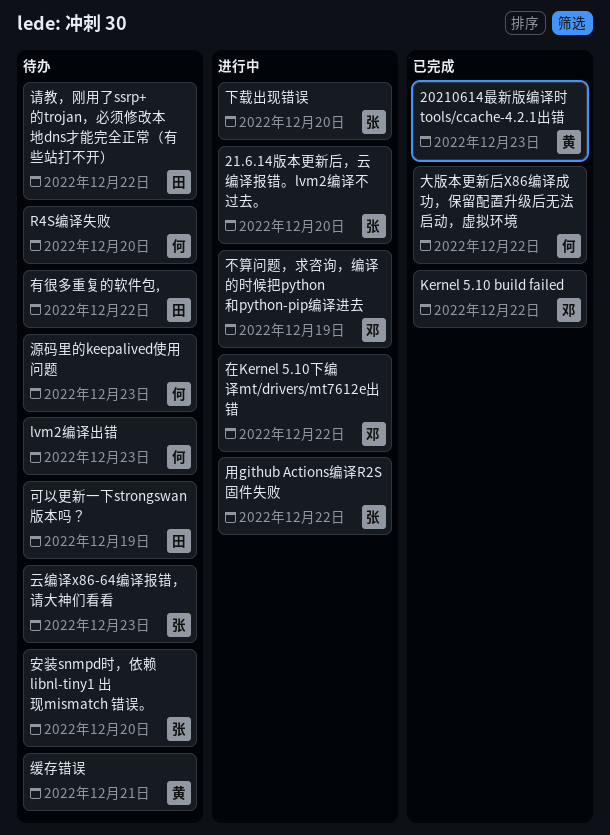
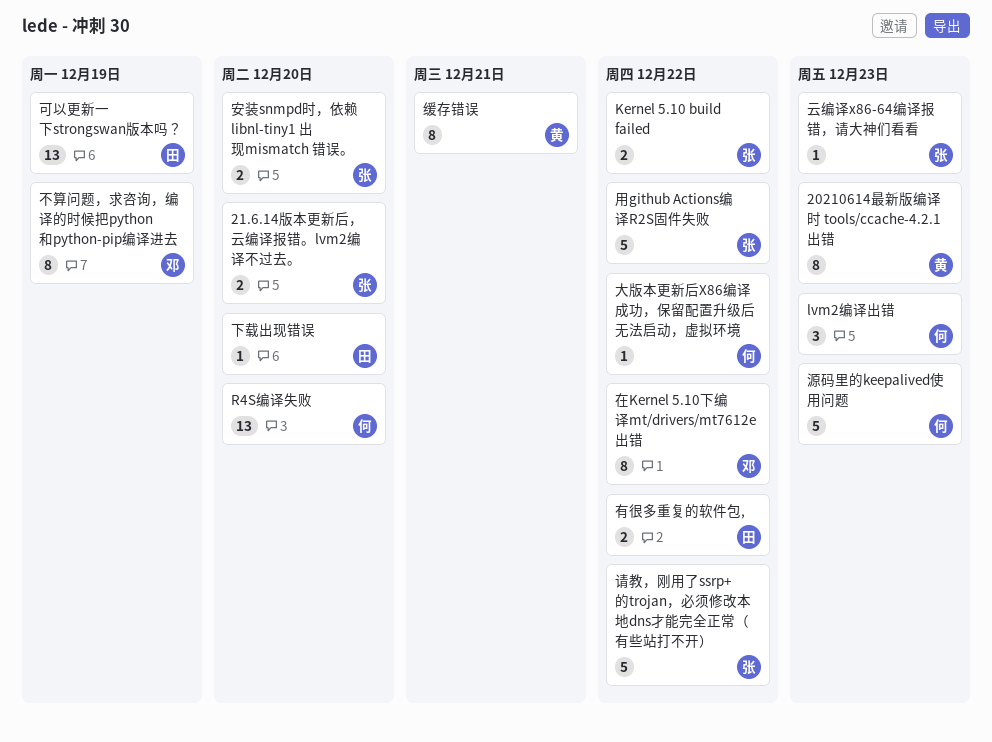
Kernel 5.10 build failed, owner: 邓 -> 张
下载出现错误, owner: 张 -> 田
请教，刚用了ssrp+ 的trojan，必须修改本地dns才能完全正常（有些站打不开）, owner: 田 -> 张

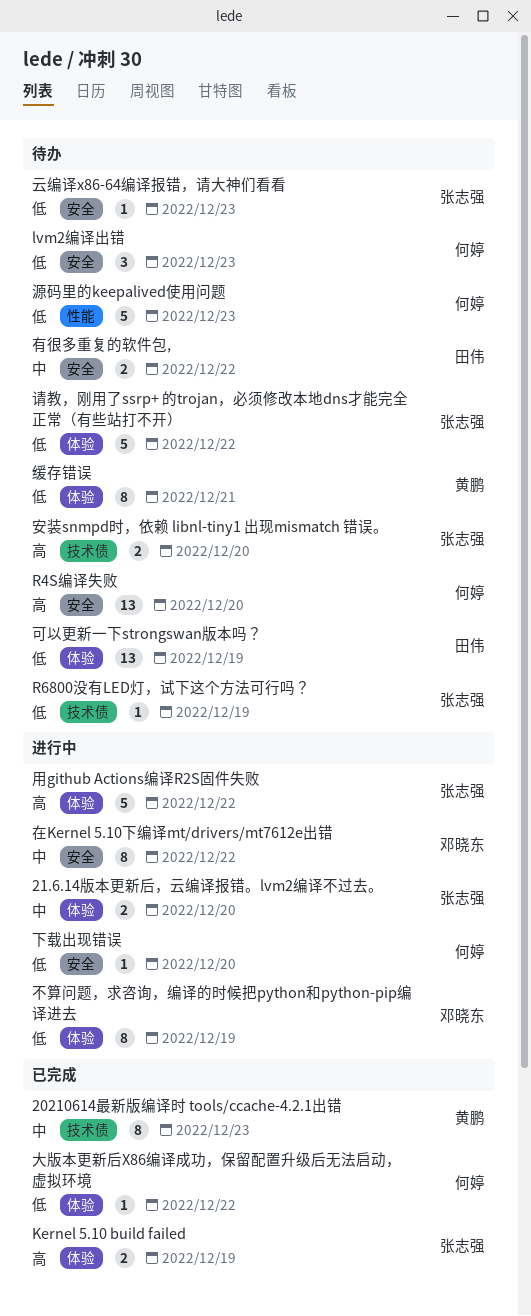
Kernel 5.10 build failed, due: Dec 22 -> Dec 19
R6800没有LED灯，试下这个方法可行吗？: none -> present
下载出现错误, owner: 田伟 -> 何婷

